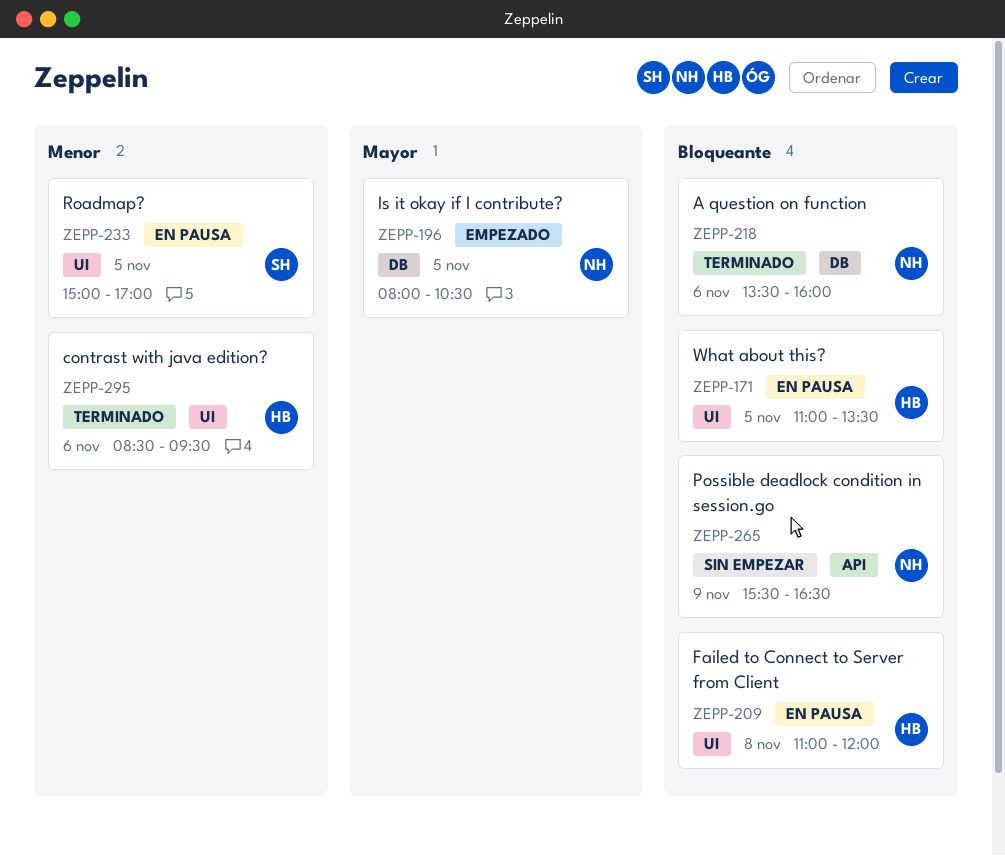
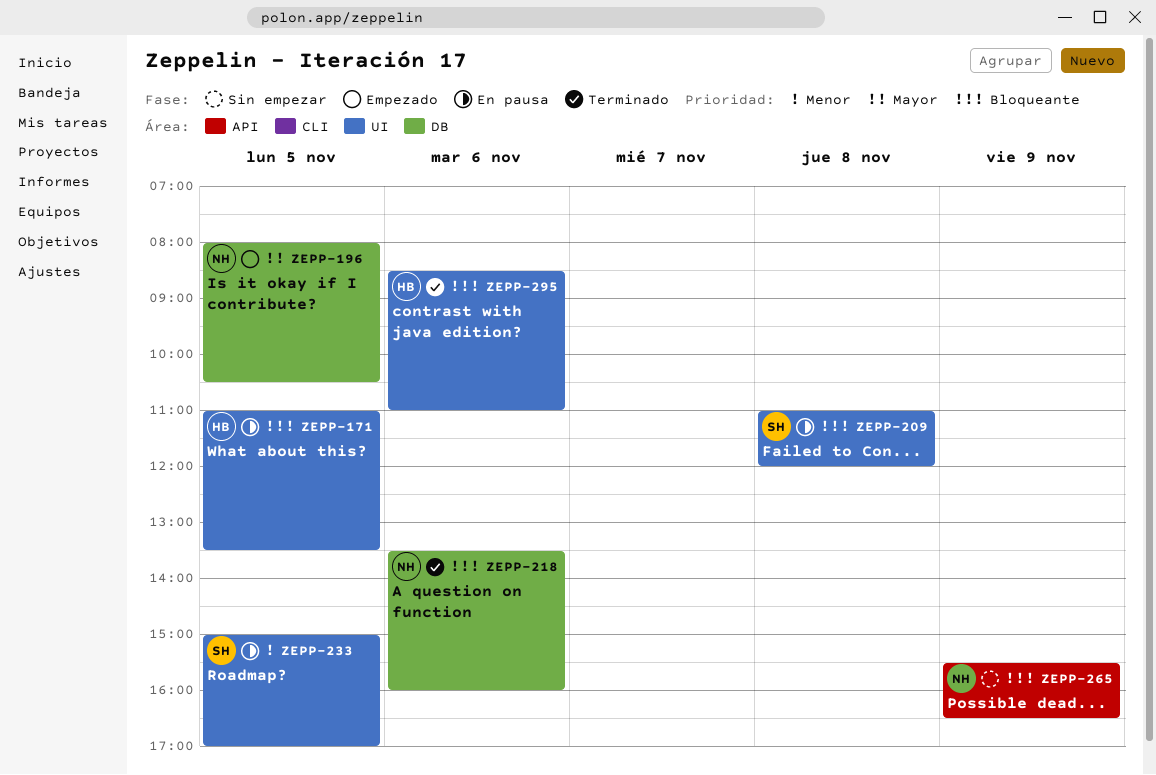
ZEPP-209, owner: HB -> SH
ZEPP-295, priority: Menor -> Bloqueante
ZEPP-295, ends: 09:30 -> 11:00

